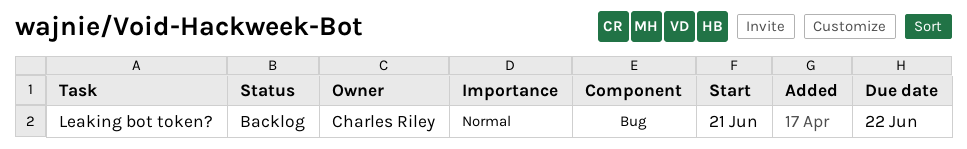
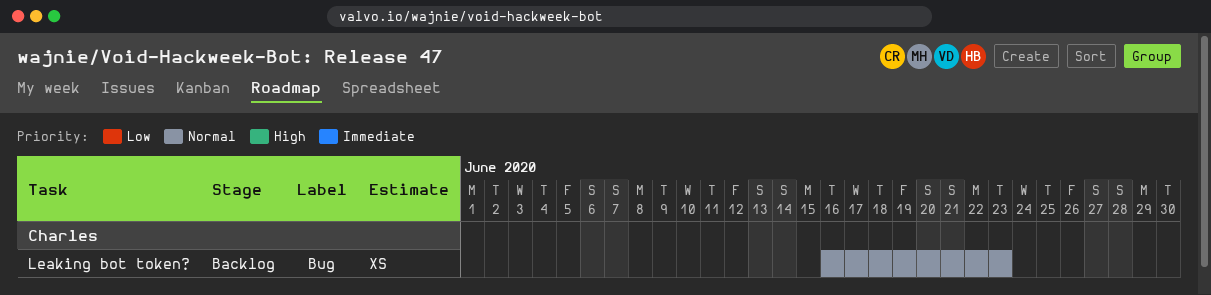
Leaking bot token?, start: Jun 21 -> Jun 16
Leaking bot token?, due: Jun 22 -> Jun 23

